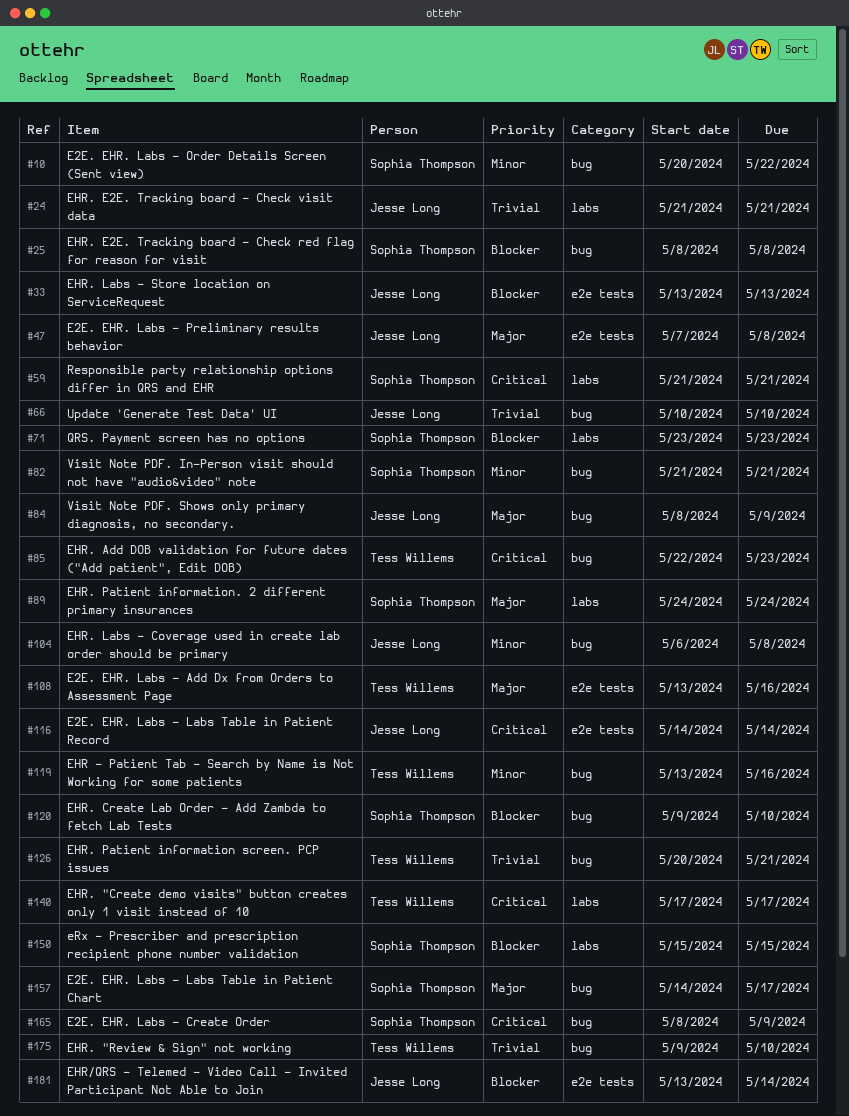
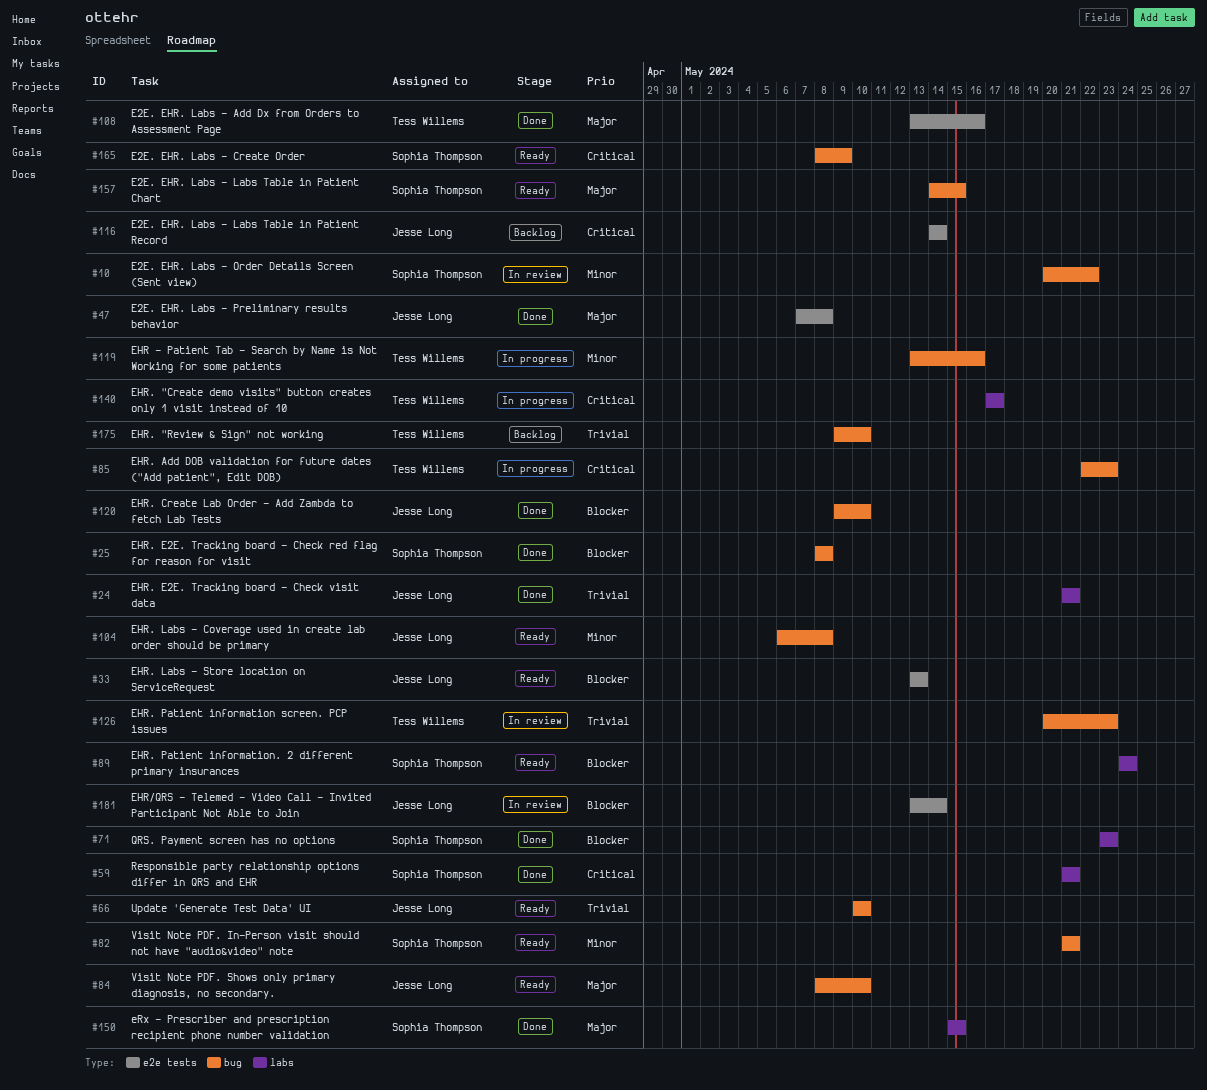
#84, due: May 9 -> May 10
#89, priority: Major -> Blocker
#120, owner: Sophia Thompson -> Jesse Long
#126, due: May 21 -> May 23
#150, priority: Blocker -> Major
#157, due: May 17 -> May 15

